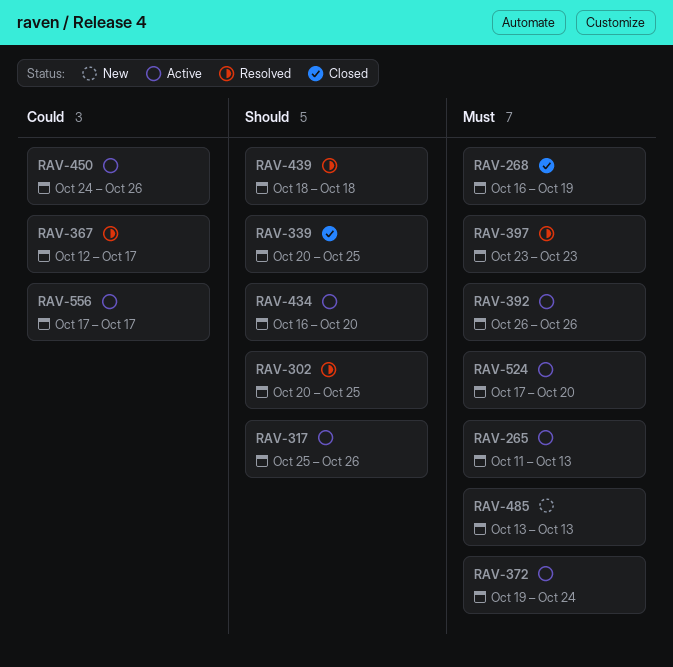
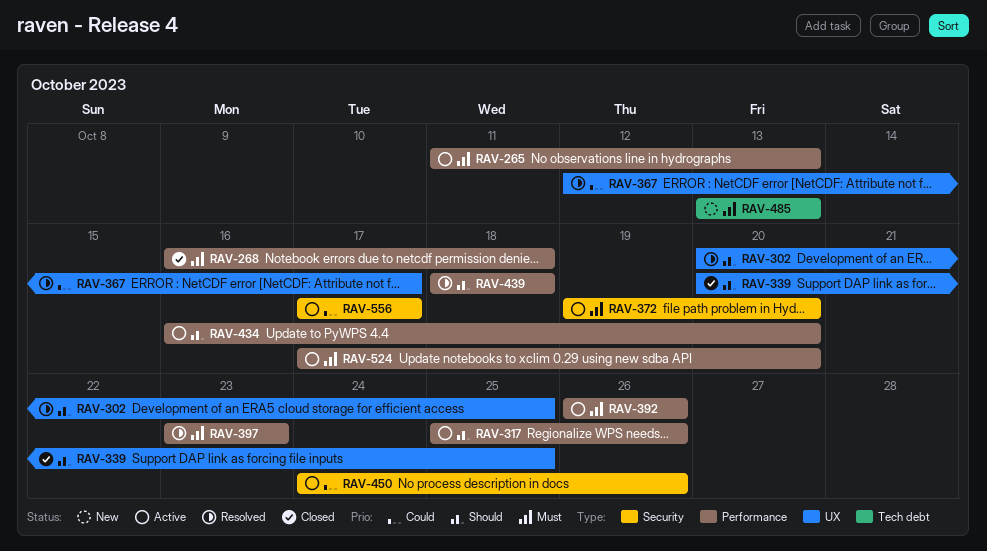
RAV-268, due: Oct 19 -> Oct 18
RAV-372, due: Oct 24 -> Oct 20

